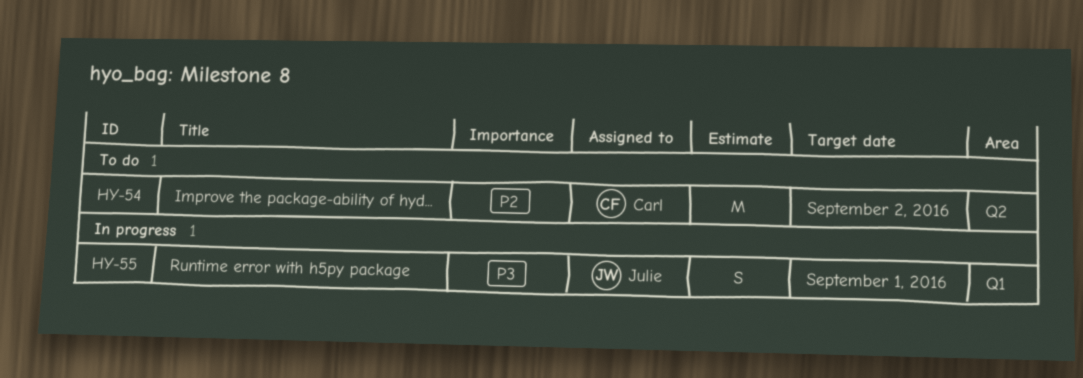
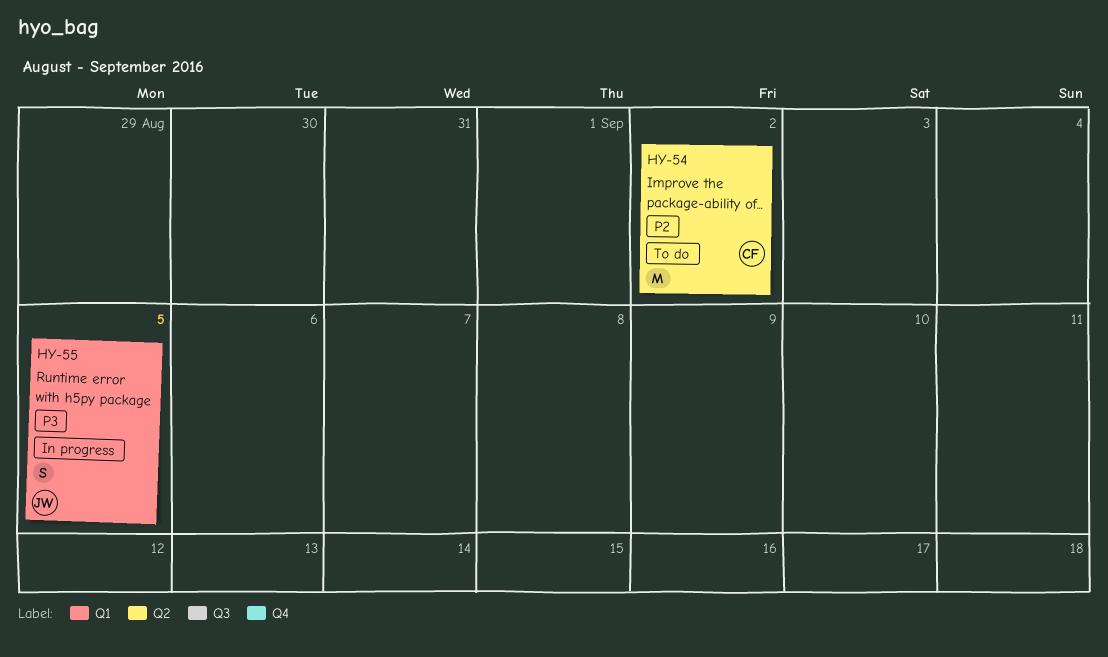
HY-55, due: Sep 1 -> Sep 5

